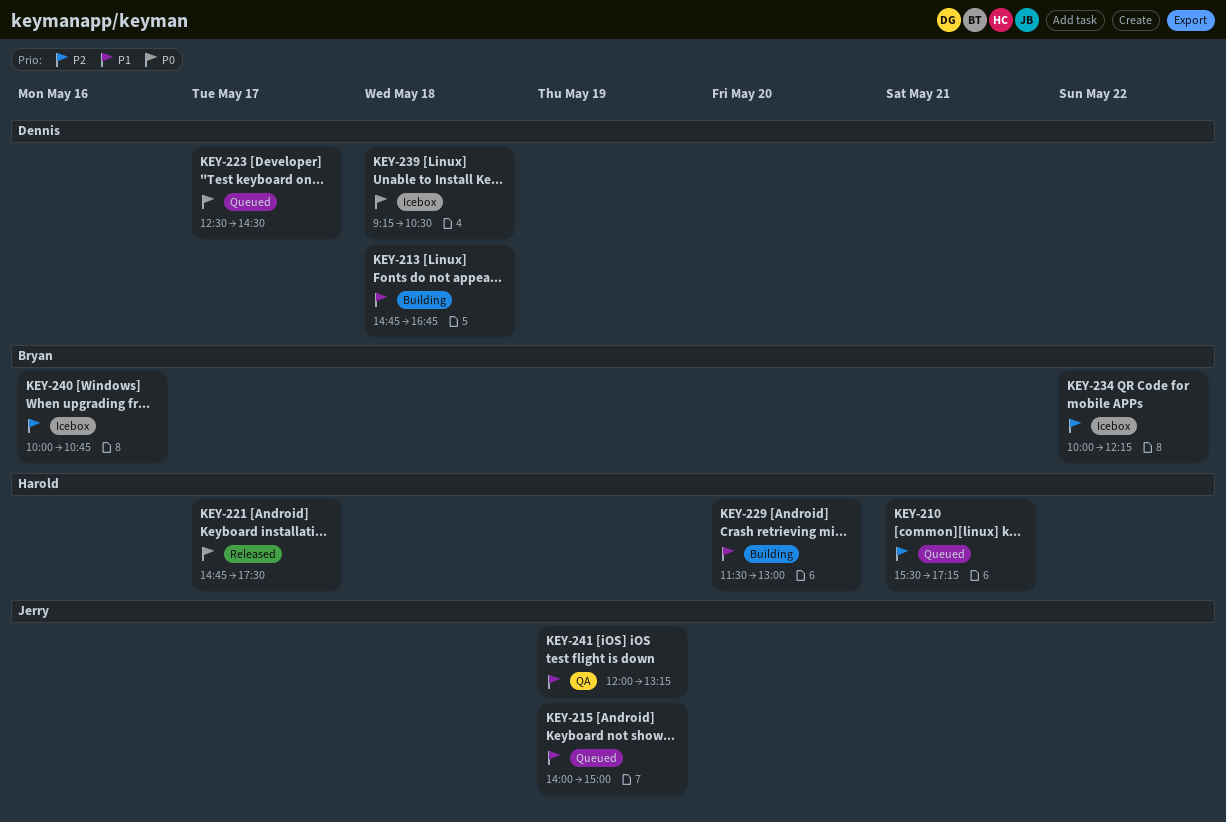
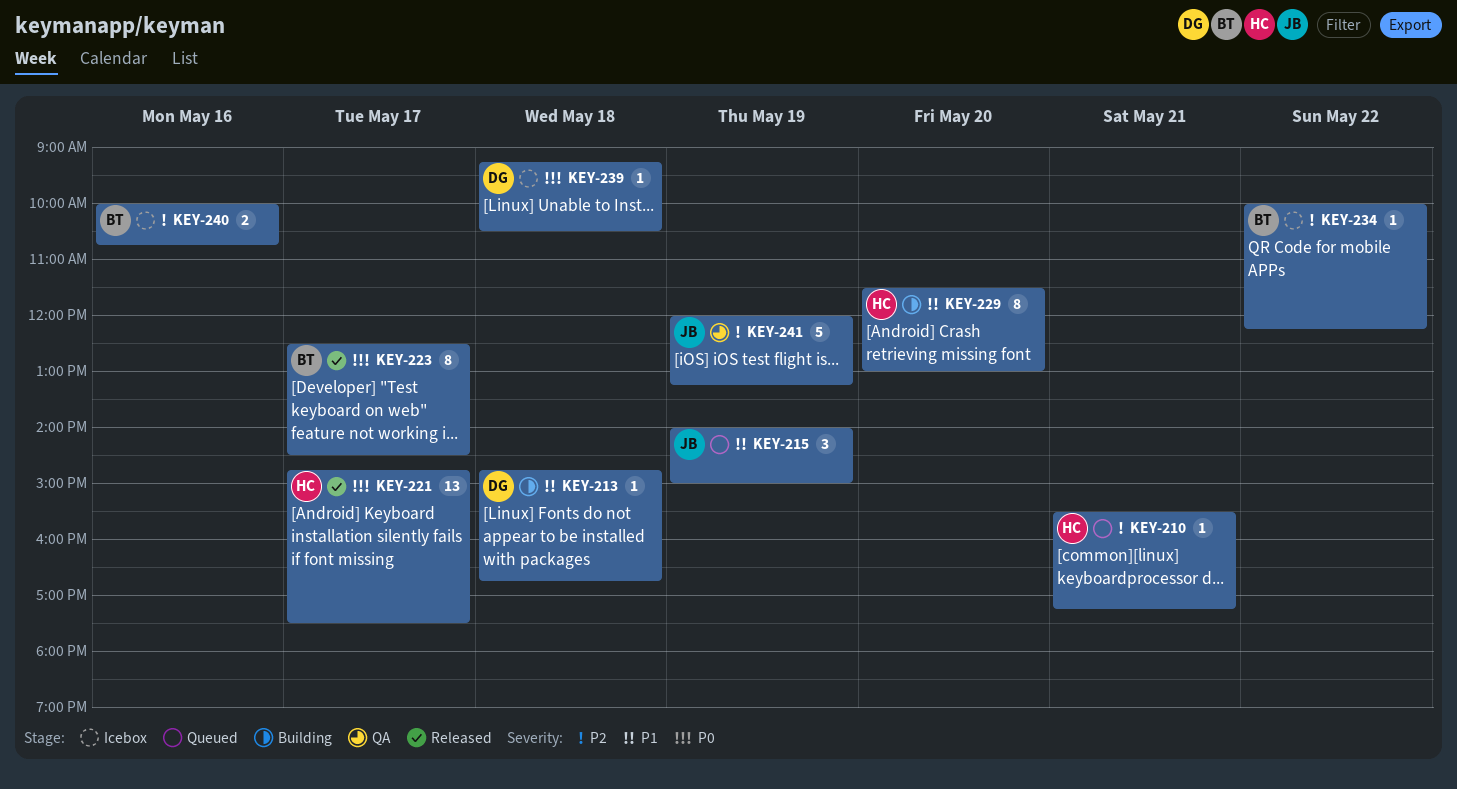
KEY-223, status: Queued -> Released
KEY-223, owner: Dennis -> Bryan
KEY-241, priority: P1 -> P2

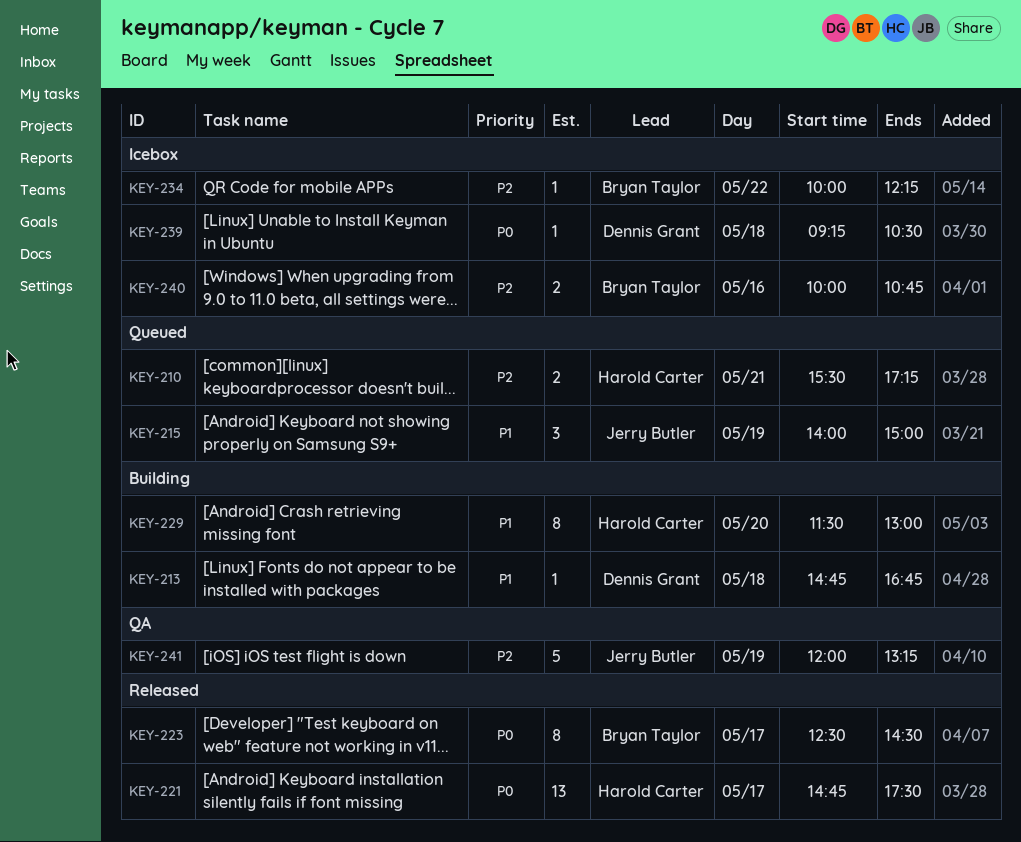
KEY-210, estimate: 1 -> 2

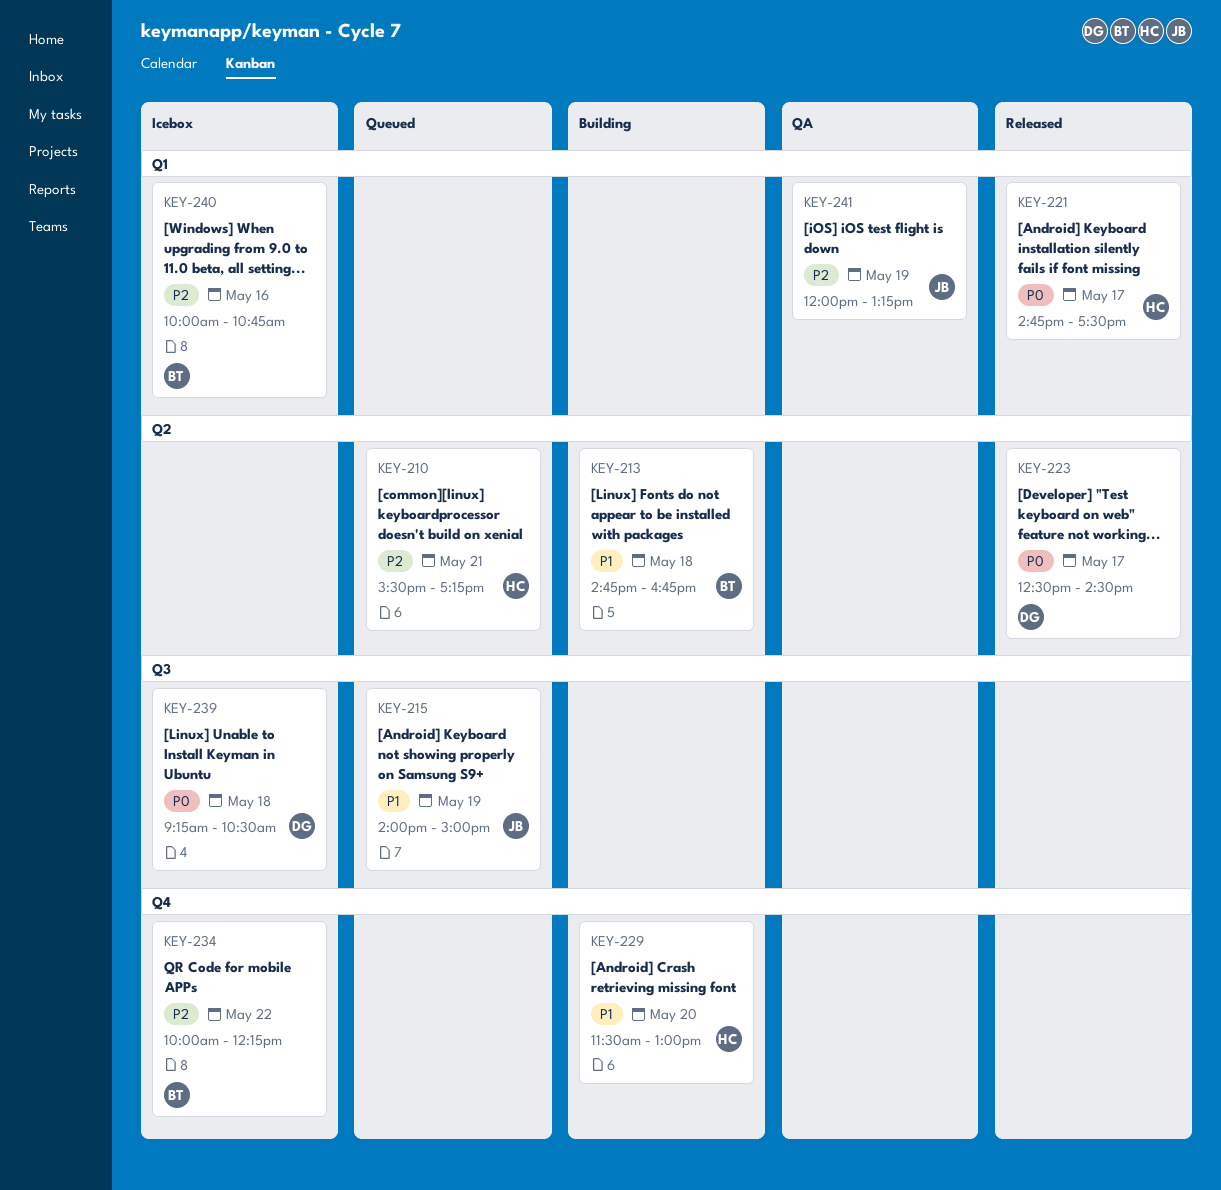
KEY-213, owner: Dennis Grant -> Bryan Taylor
KEY-223, owner: Bryan Taylor -> Dennis Grant

